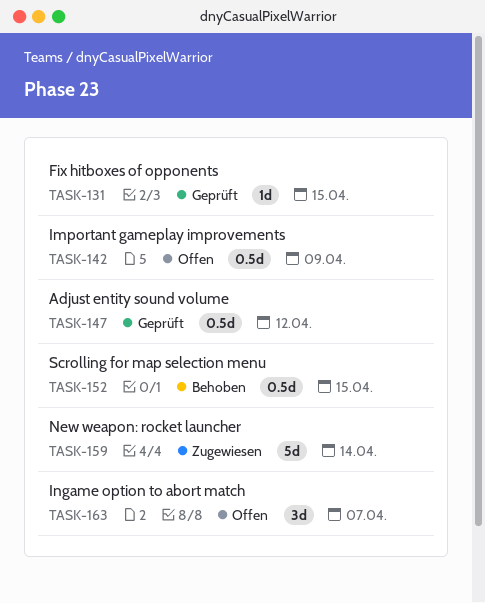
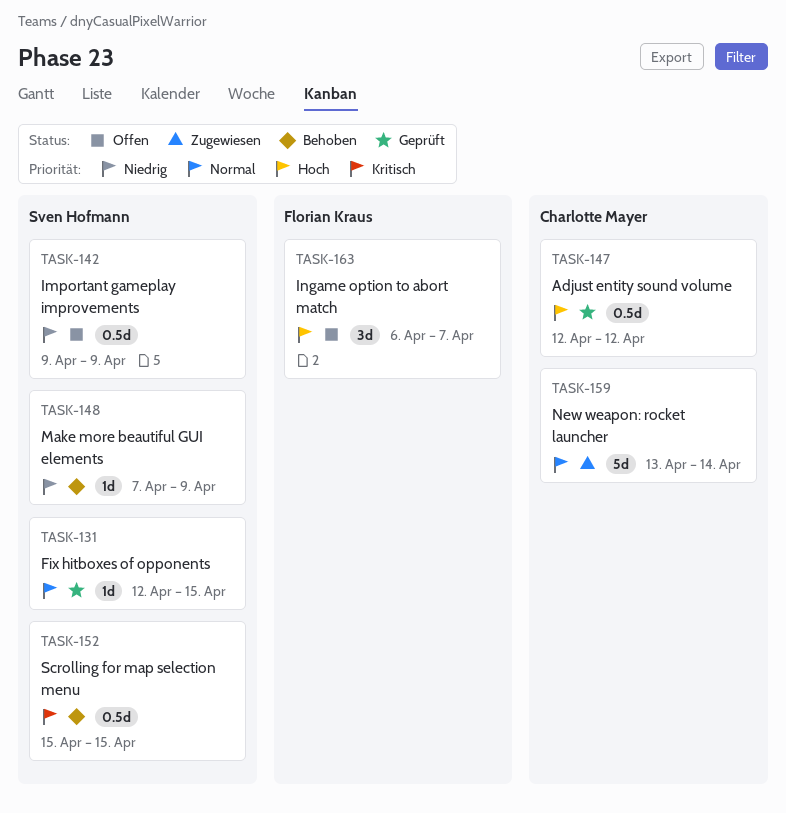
TASK-148: none -> present

